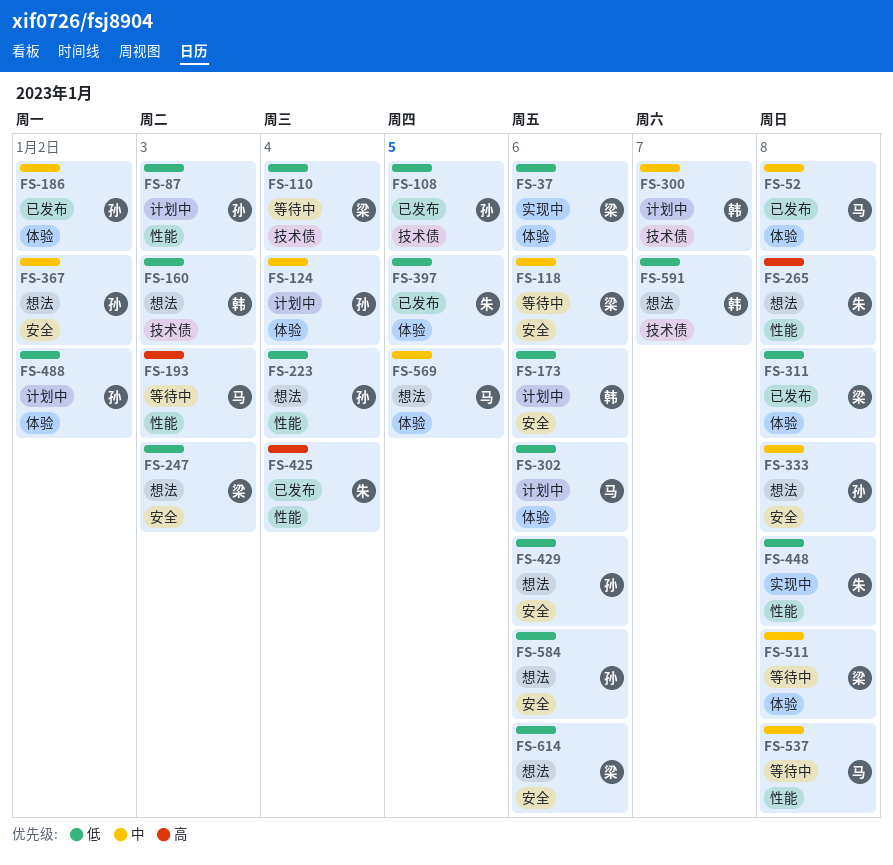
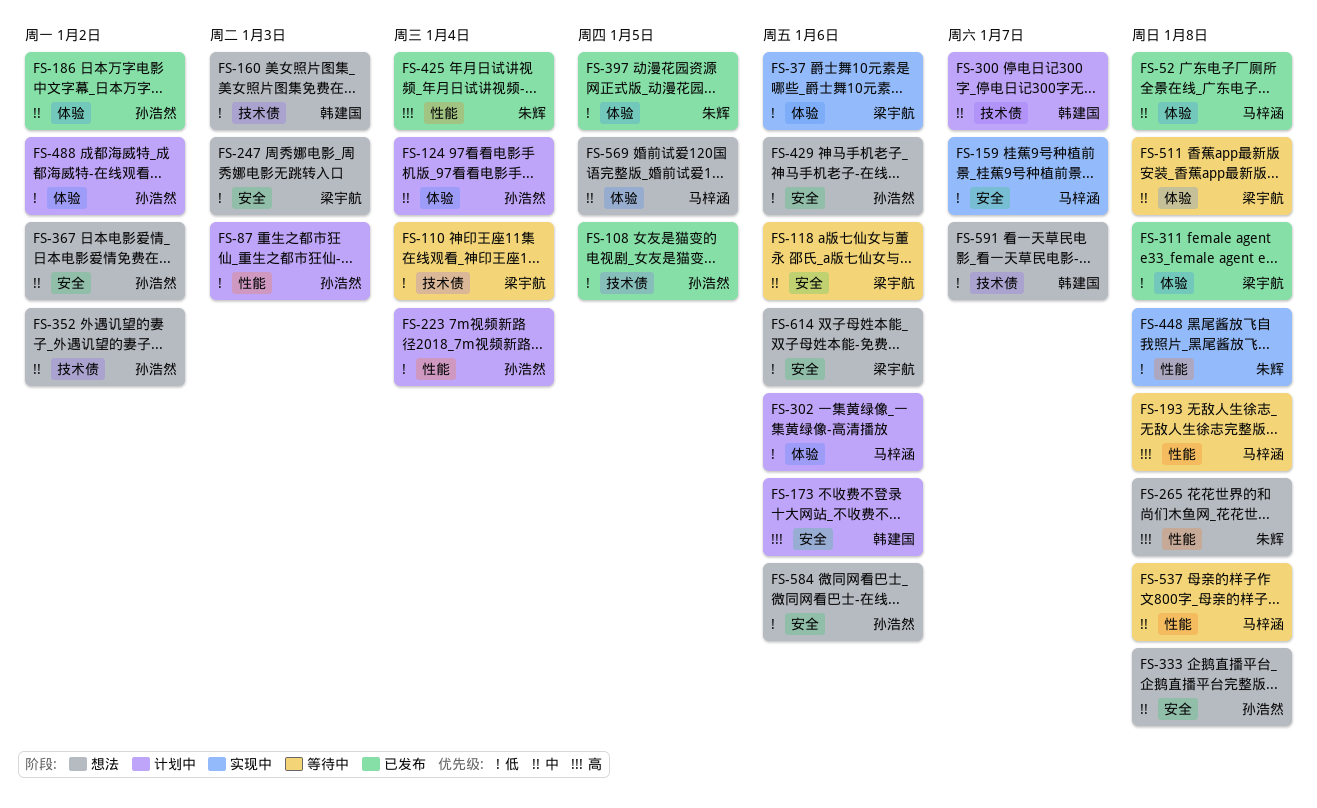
FS-159: none -> present
FS-173, priority: 低 -> 高
FS-193, due: Jan 3 -> Jan 8
FS-223, status: 想法 -> 计划中
FS-352: none -> present

